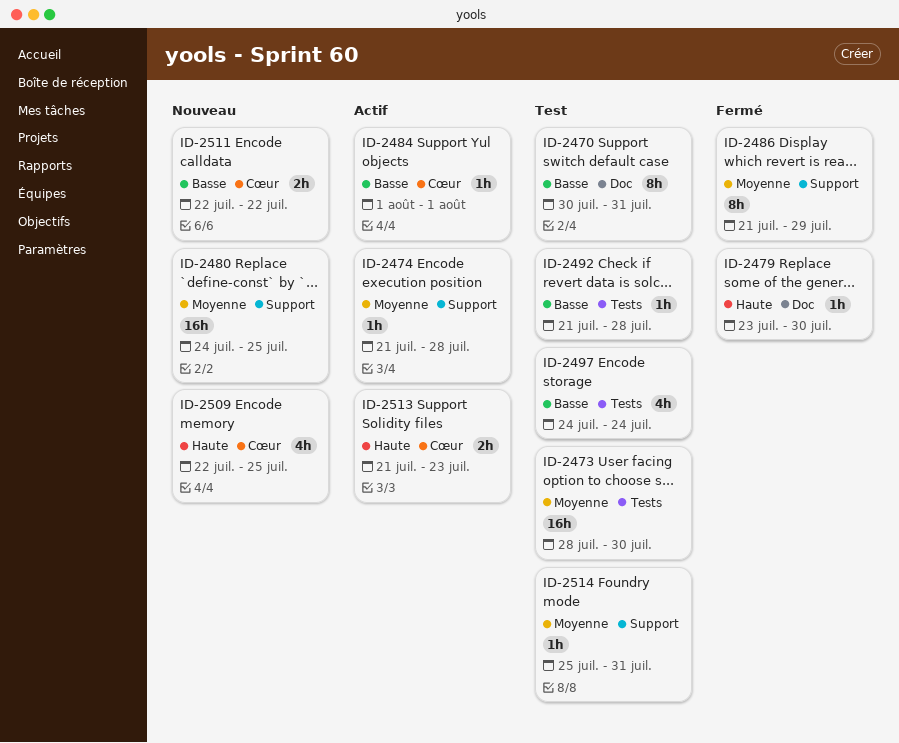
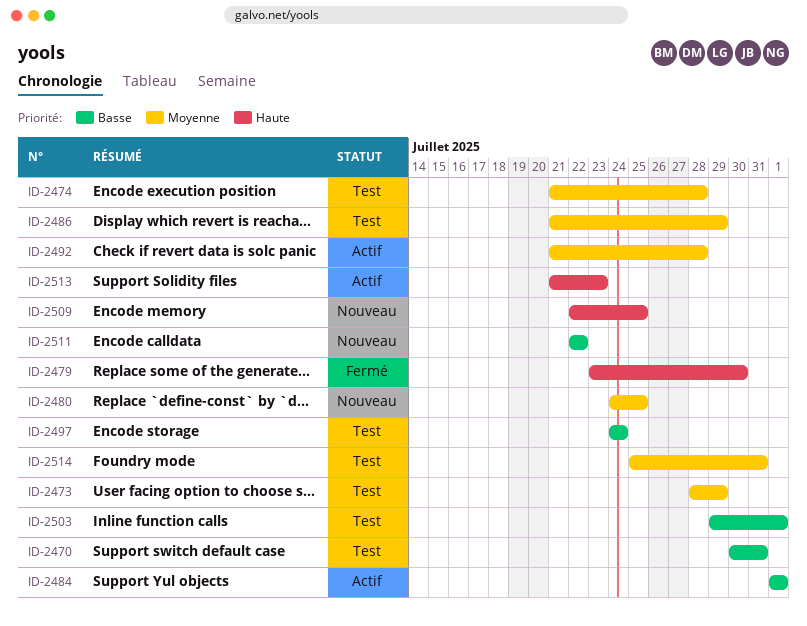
ID-2473, due: Jul 30 -> Jul 29
ID-2474, status: Actif -> Test
ID-2486, status: Fermé -> Test
ID-2492, status: Test -> Actif
ID-2492, priority: Basse -> Moyenne
ID-2503: none -> present

